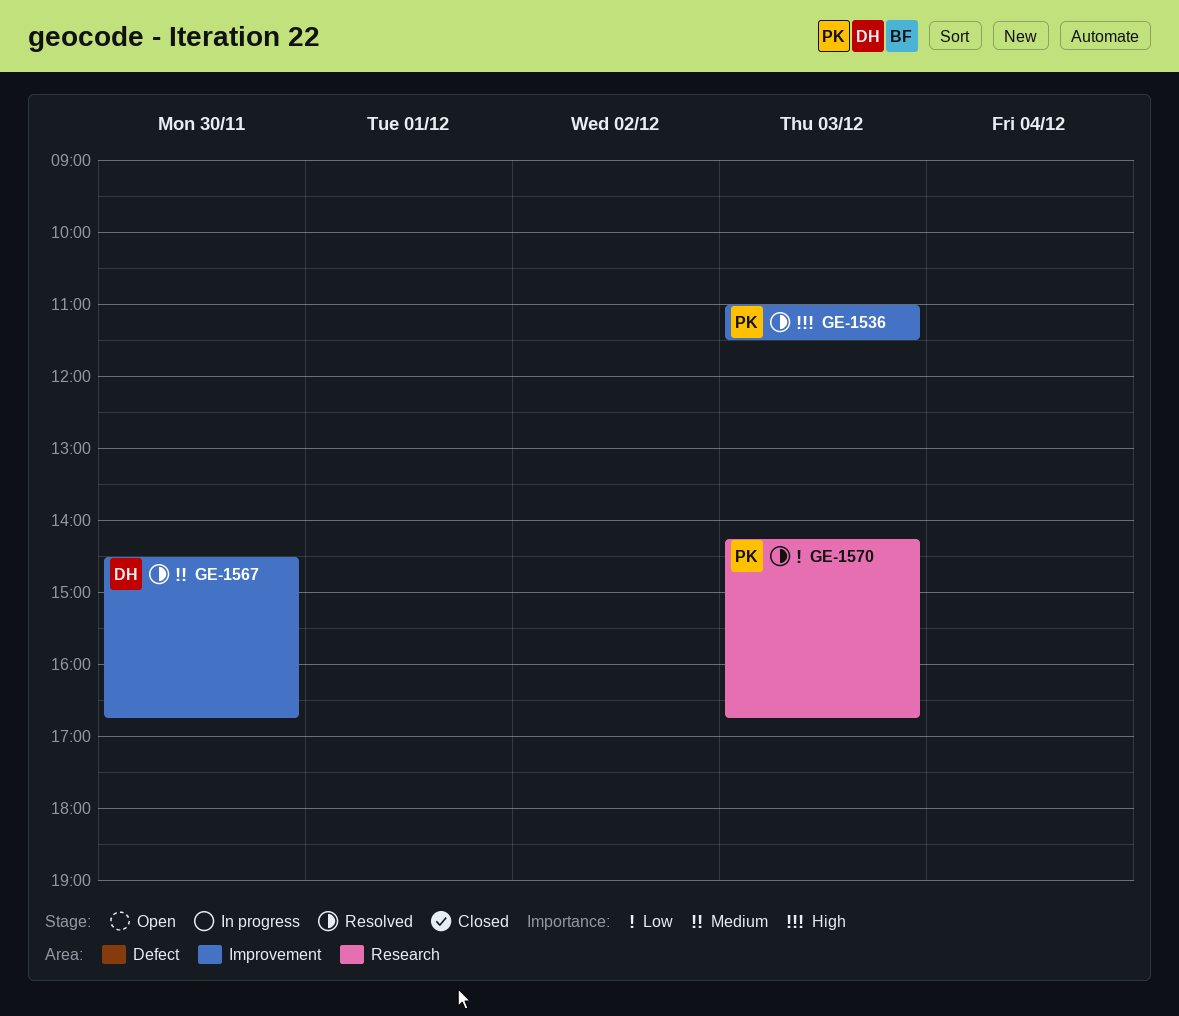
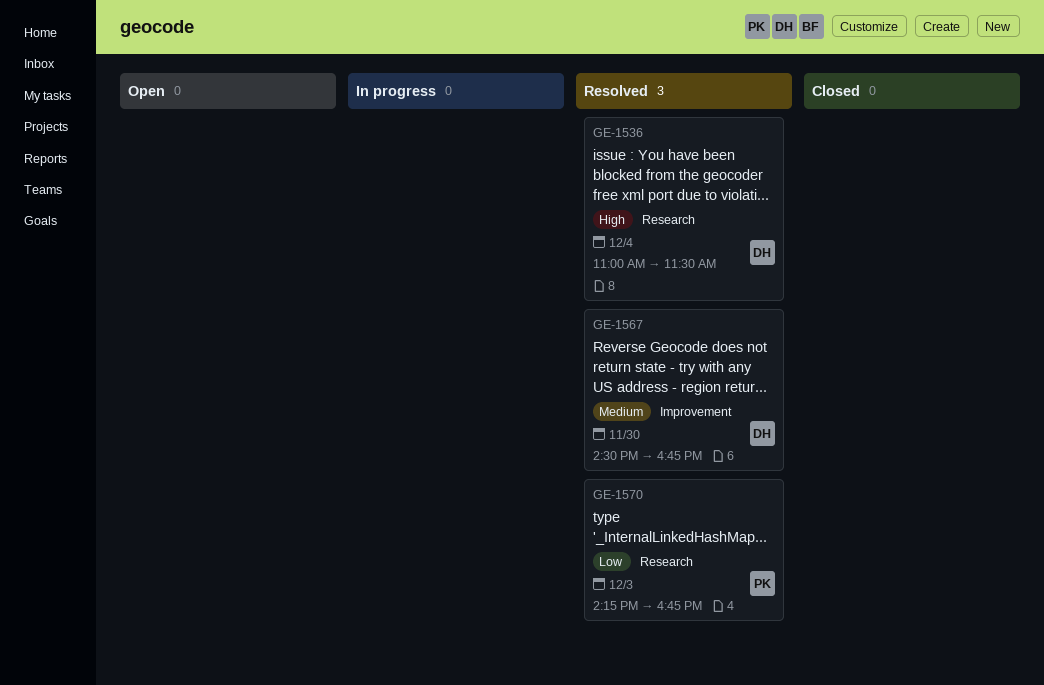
GE-1536, owner: PK -> DH
GE-1536, label: Improvement -> Research
GE-1536, day: Dec 3 -> Dec 4

